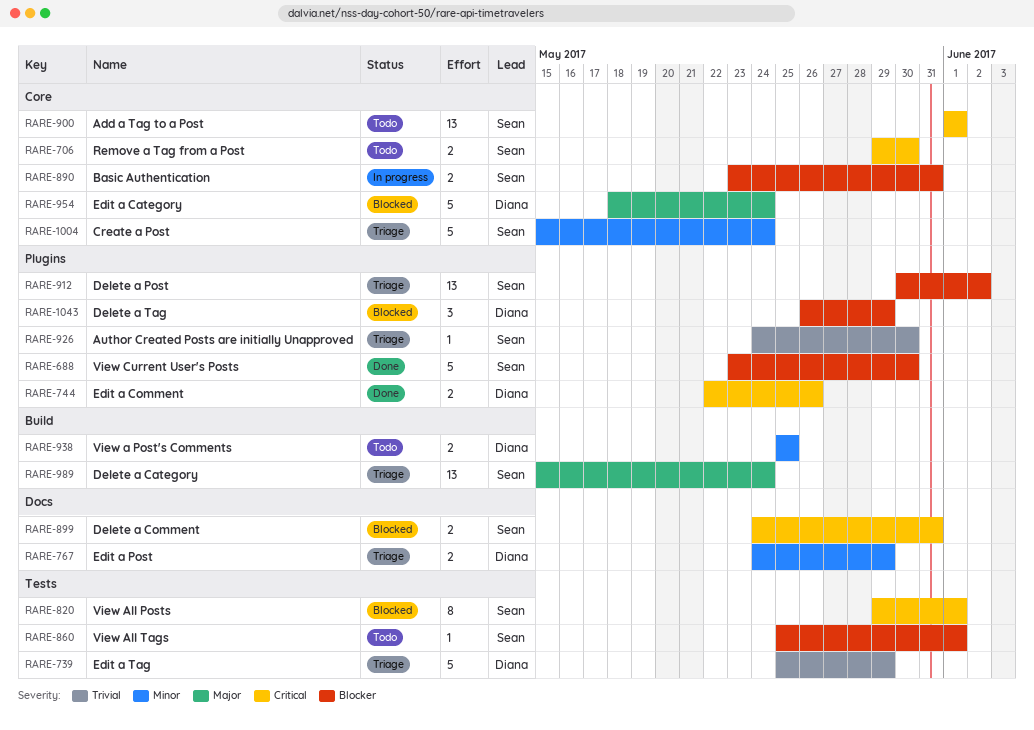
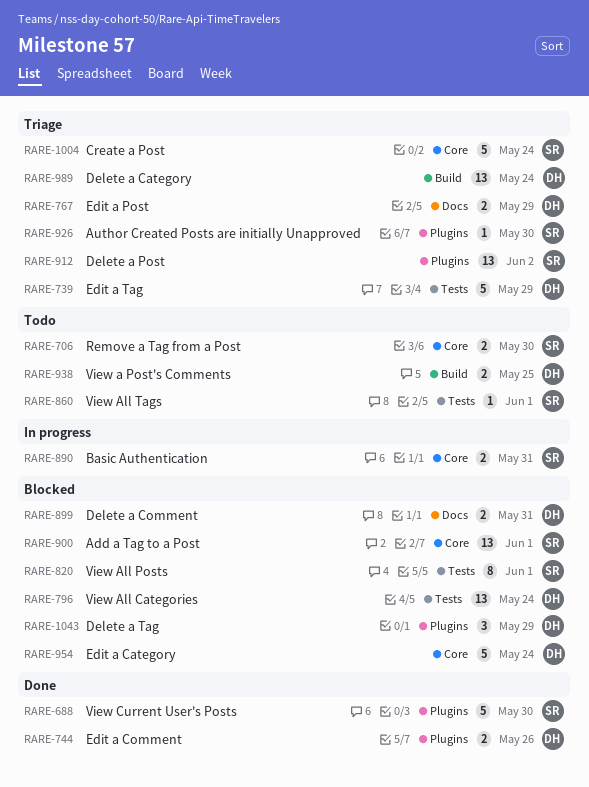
RARE-796: none -> present
RARE-899, owner: Sean -> Diana
RARE-900, status: Todo -> Blocked
RARE-989, owner: Sean -> Diana

